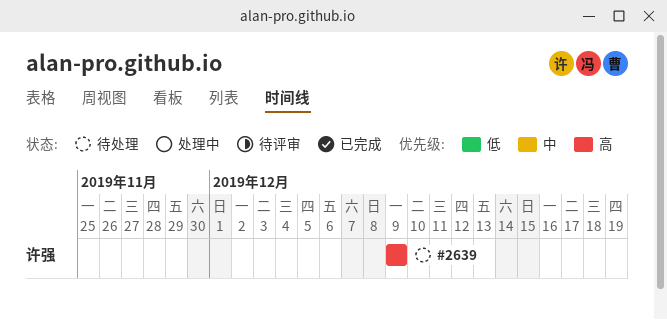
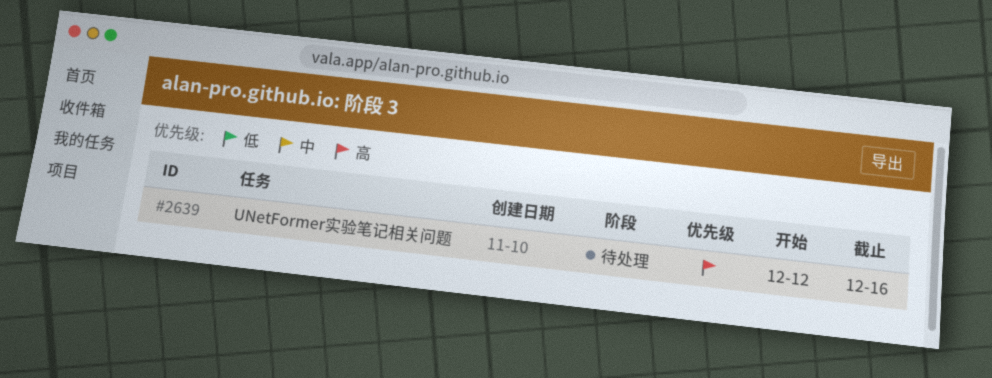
#2639, start: Dec 9 -> Dec 12
#2639, due: Dec 9 -> Dec 16

